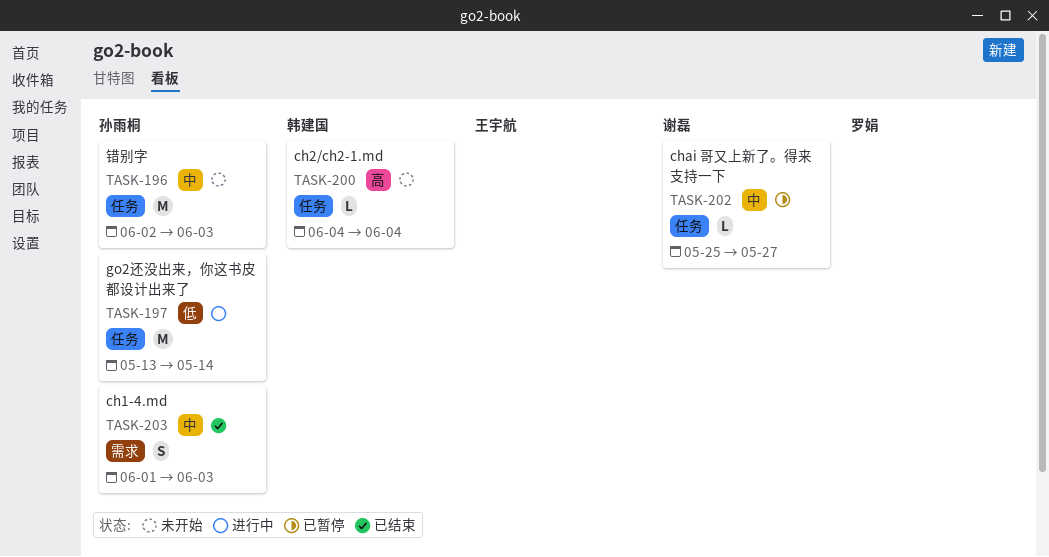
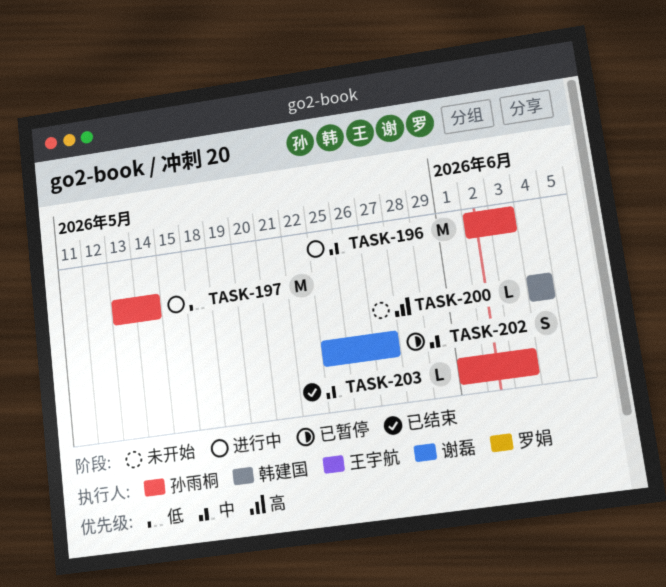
TASK-196, status: 未开始 -> 进行中
TASK-202, estimate: L -> S
TASK-203, estimate: S -> L

